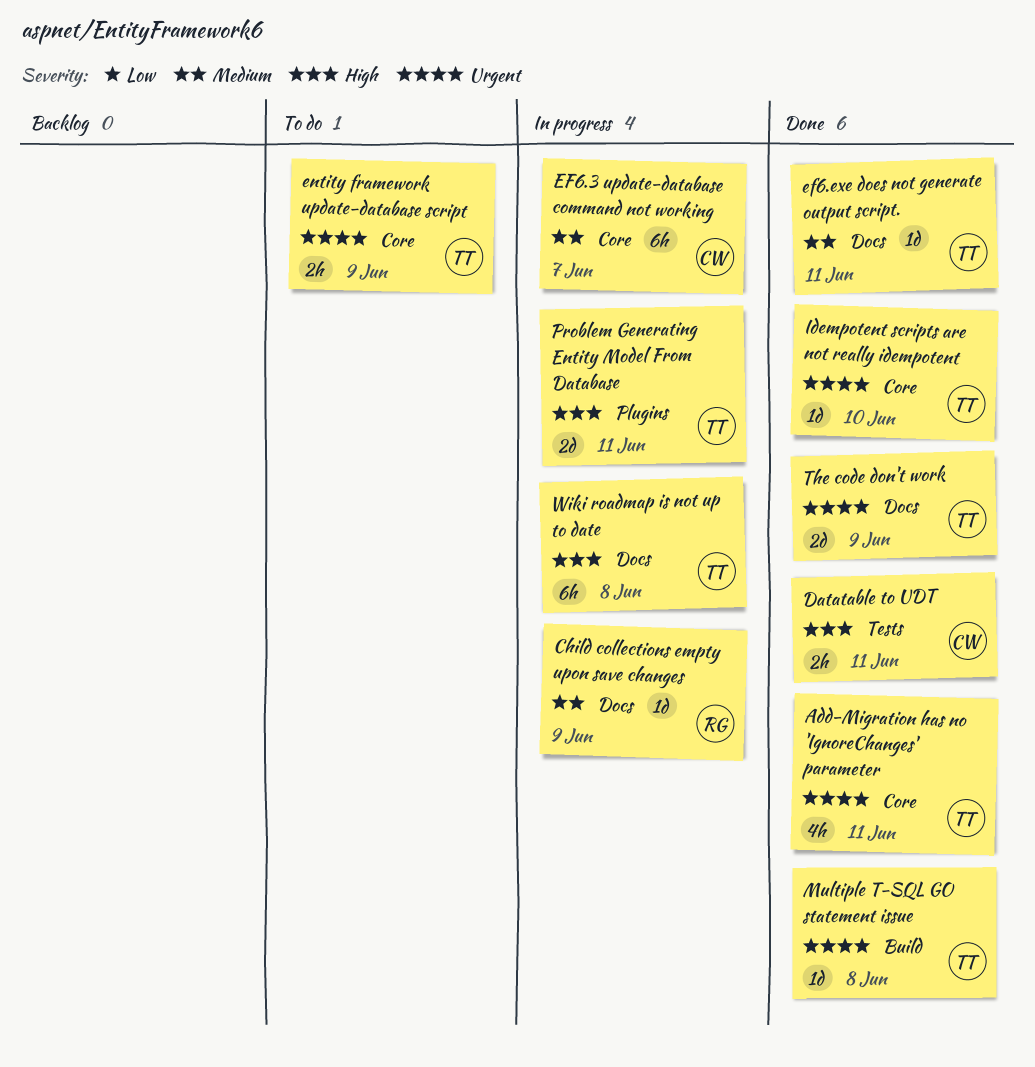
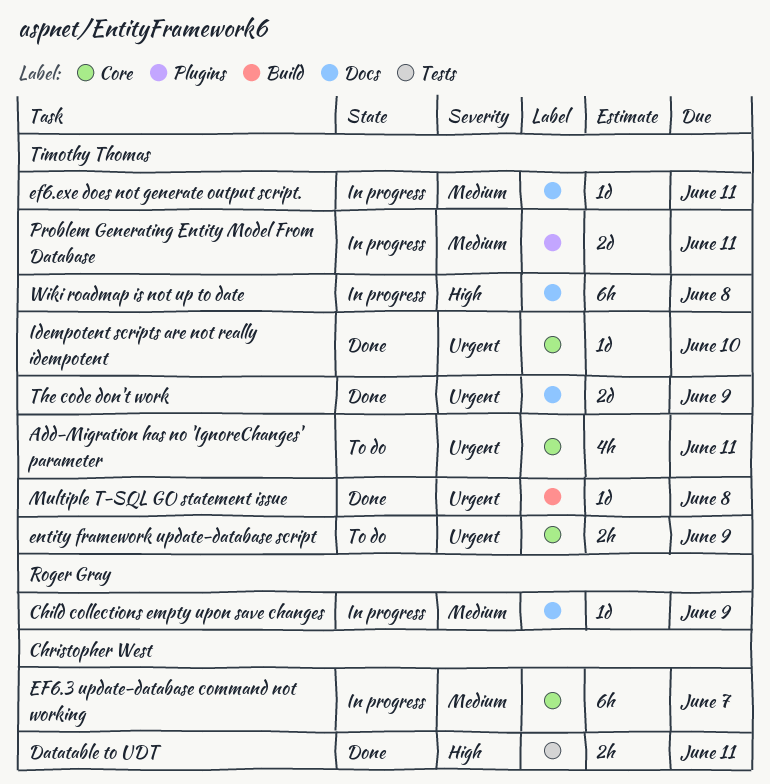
Add-Migration has no 'IgnoreChanges' parameter, status: Done -> To do
ef6.exe does not generate output script., status: Done -> In progress
Problem Generating Entity Model From Database, priority: High -> Medium

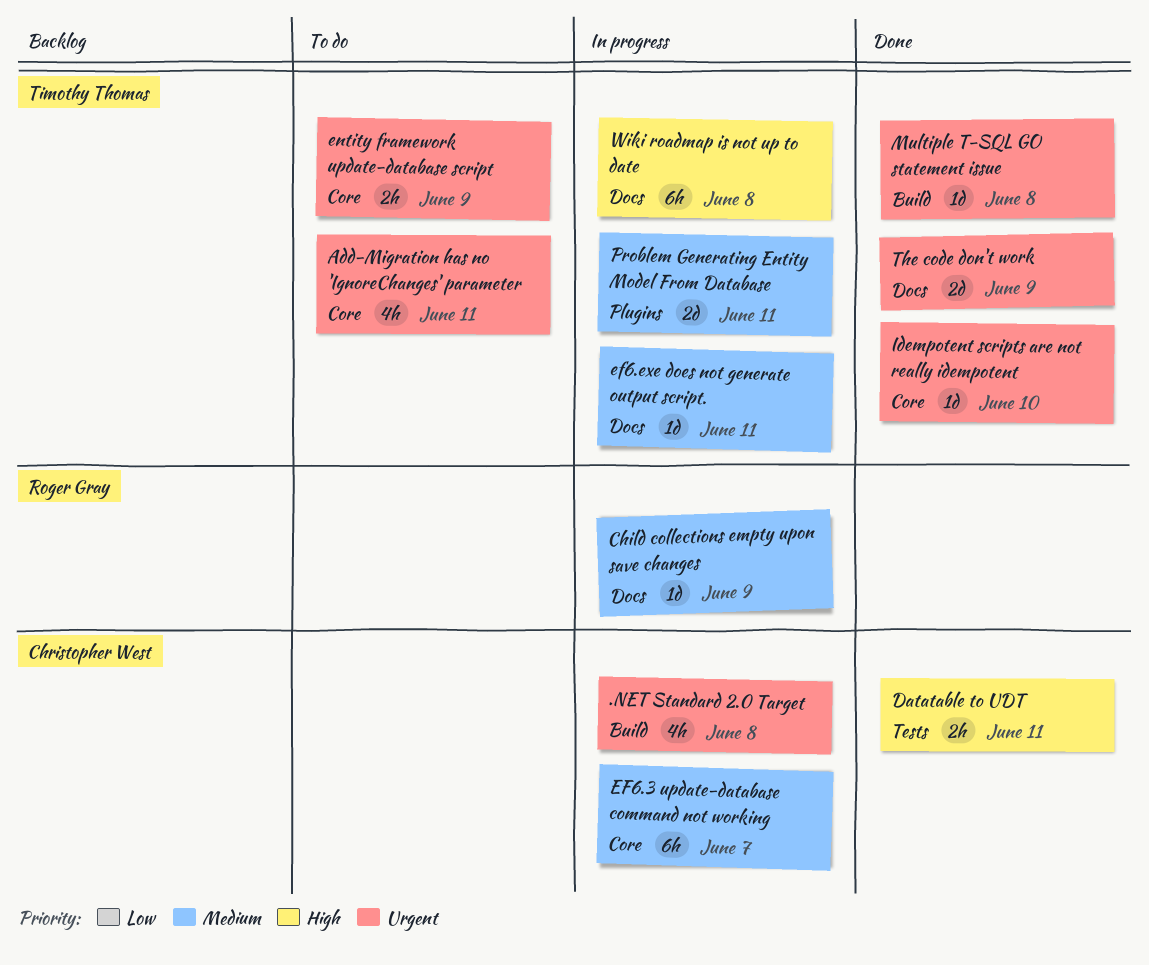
.NET Standard 2.0 Target: none -> present

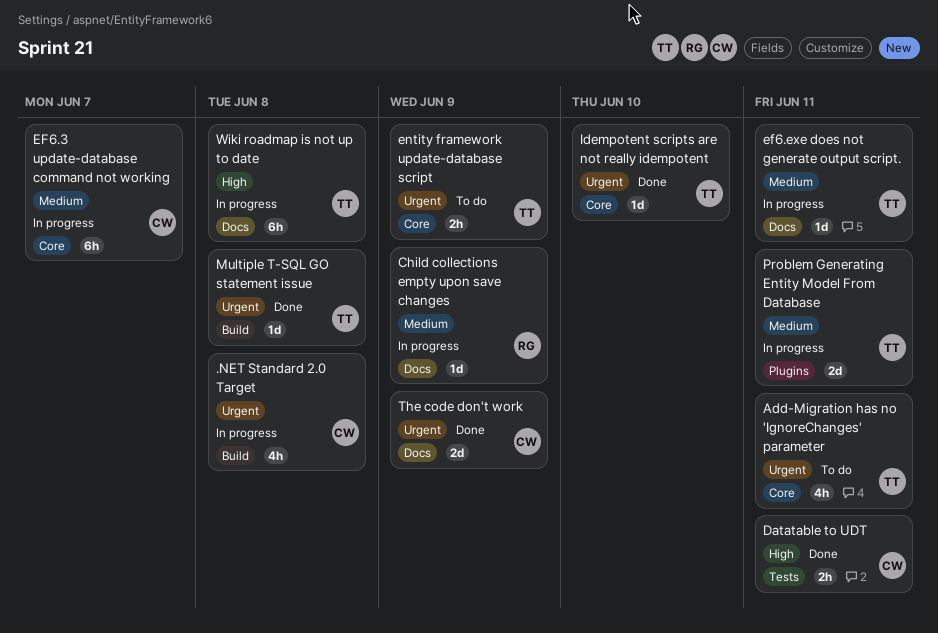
The code don't work, owner: Timothy Thomas -> Christopher West

